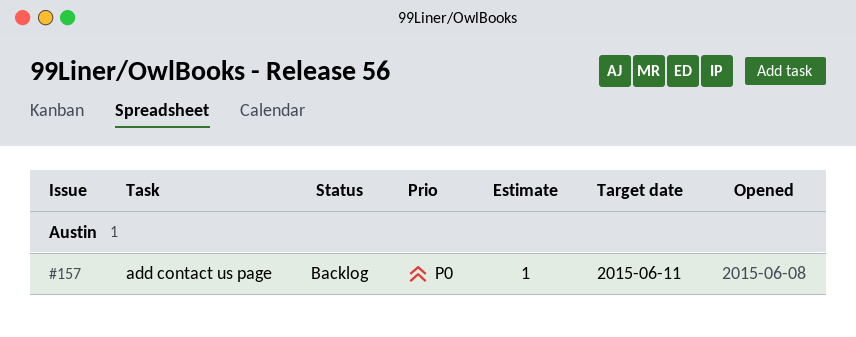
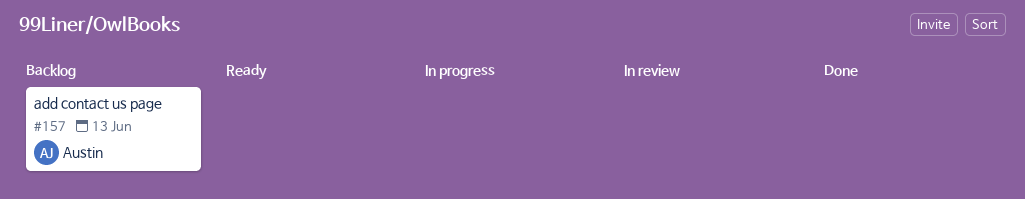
#157, due: Jun 11 -> Jun 13

